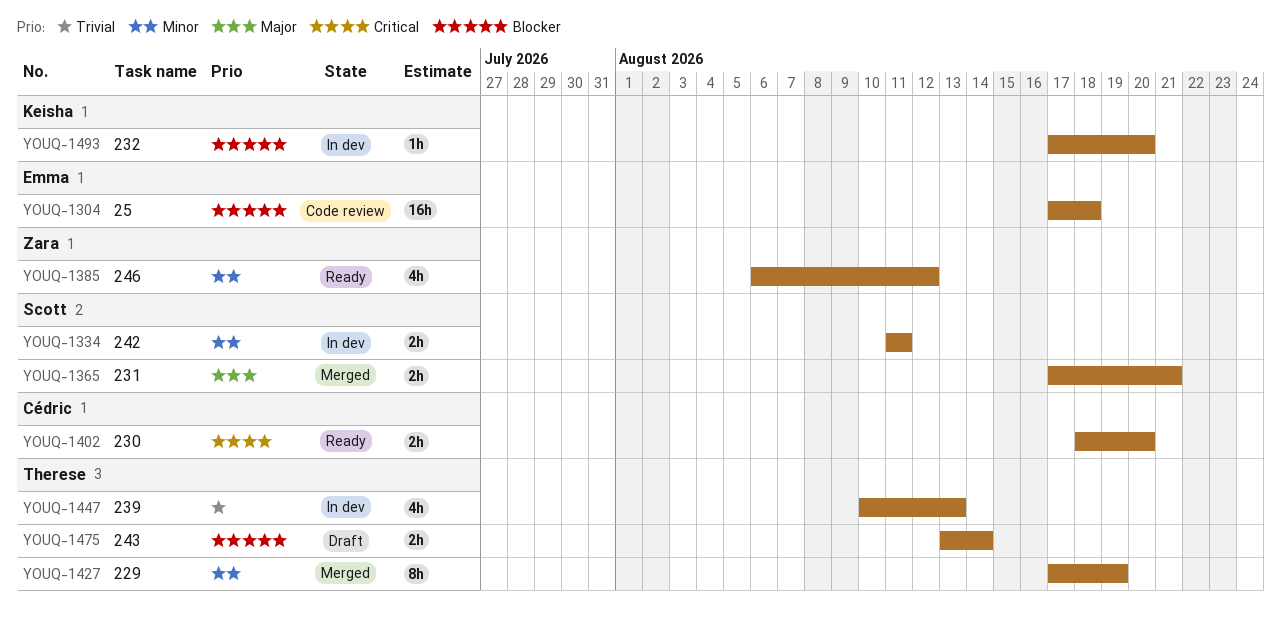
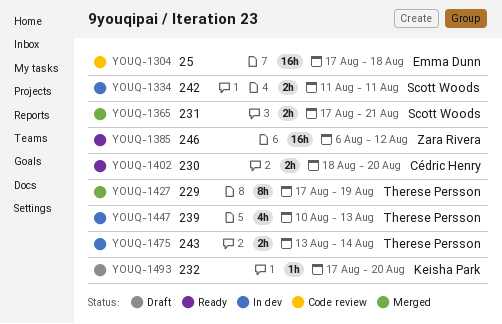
YOUQ-1385, estimate: 4h -> 16h
YOUQ-1475, status: Draft -> In dev
YOUQ-1493, status: In dev -> Draft

